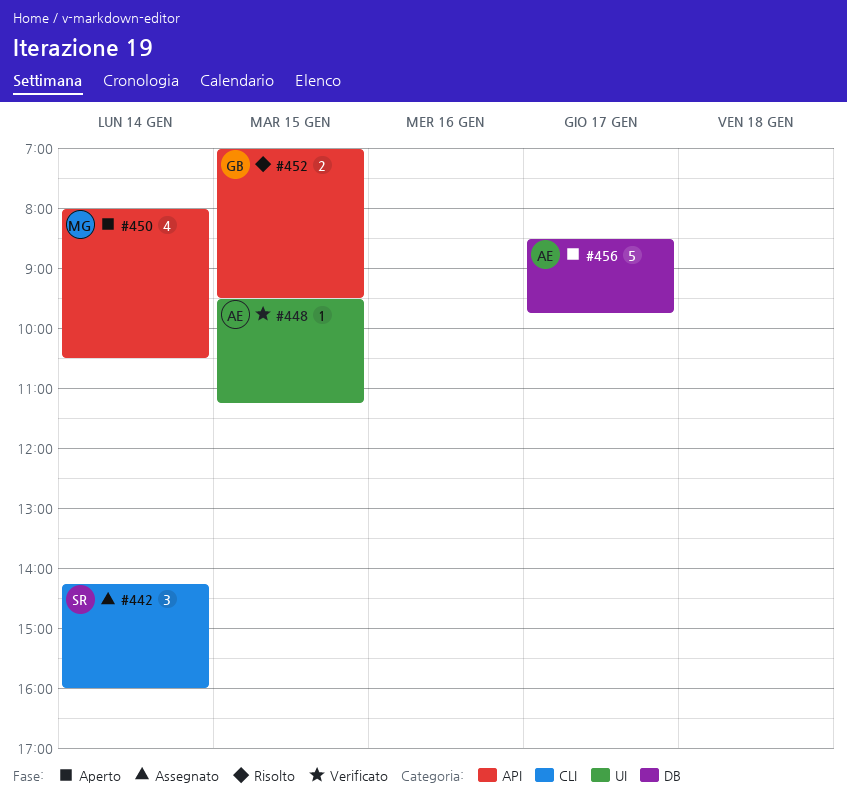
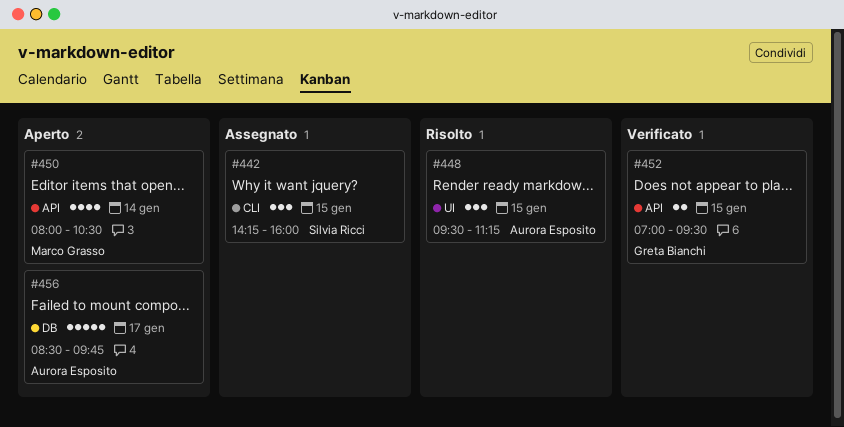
#442, day: Jan 14 -> Jan 15
#448, status: Verificato -> Risolto
#448, estimate: 1 -> 3
#452, status: Risolto -> Verificato

